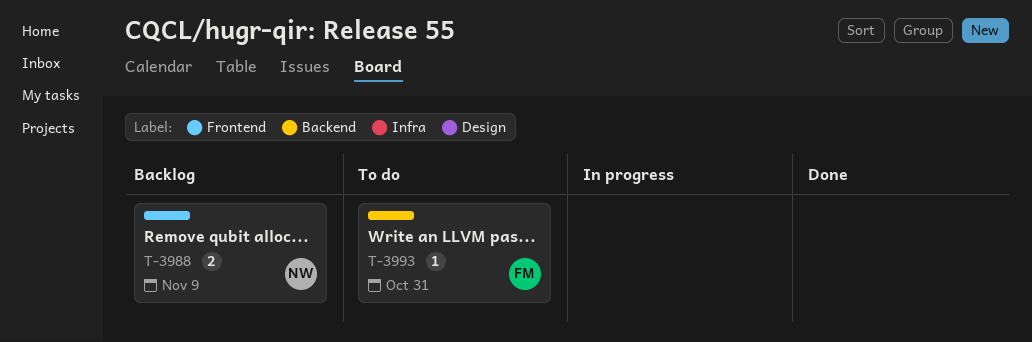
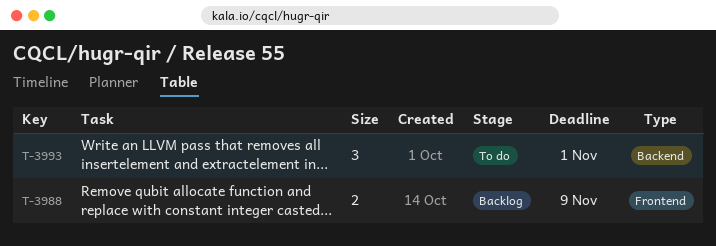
T-3993, estimate: 1 -> 3
T-3993, due: Oct 31 -> Nov 1

